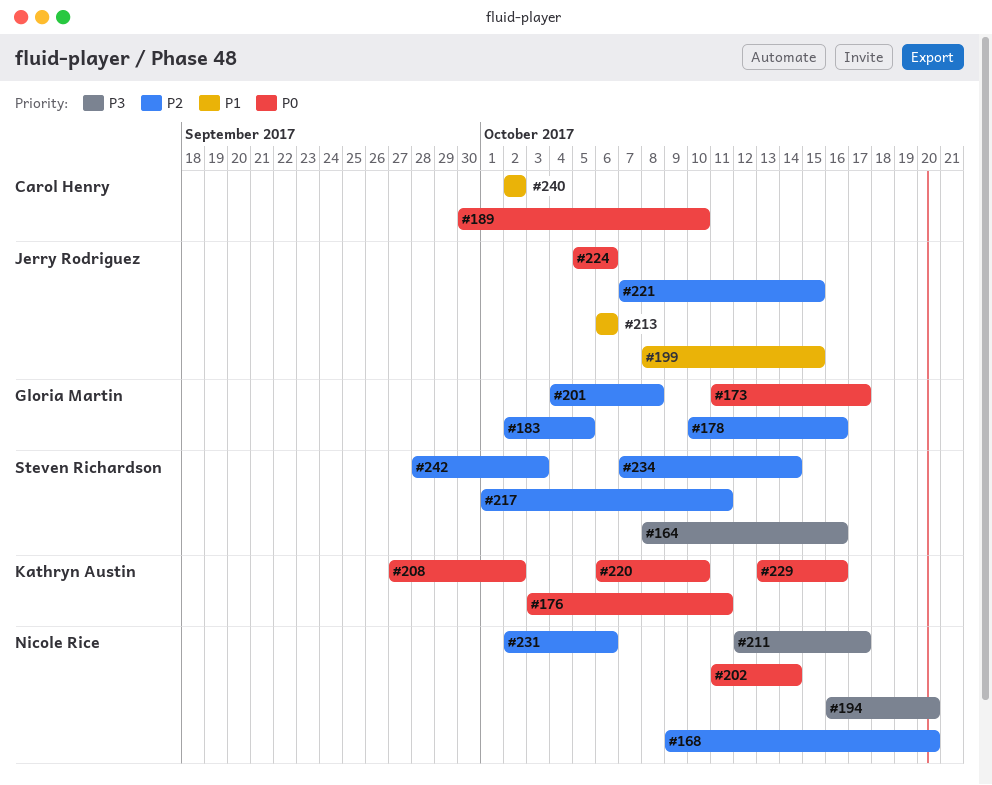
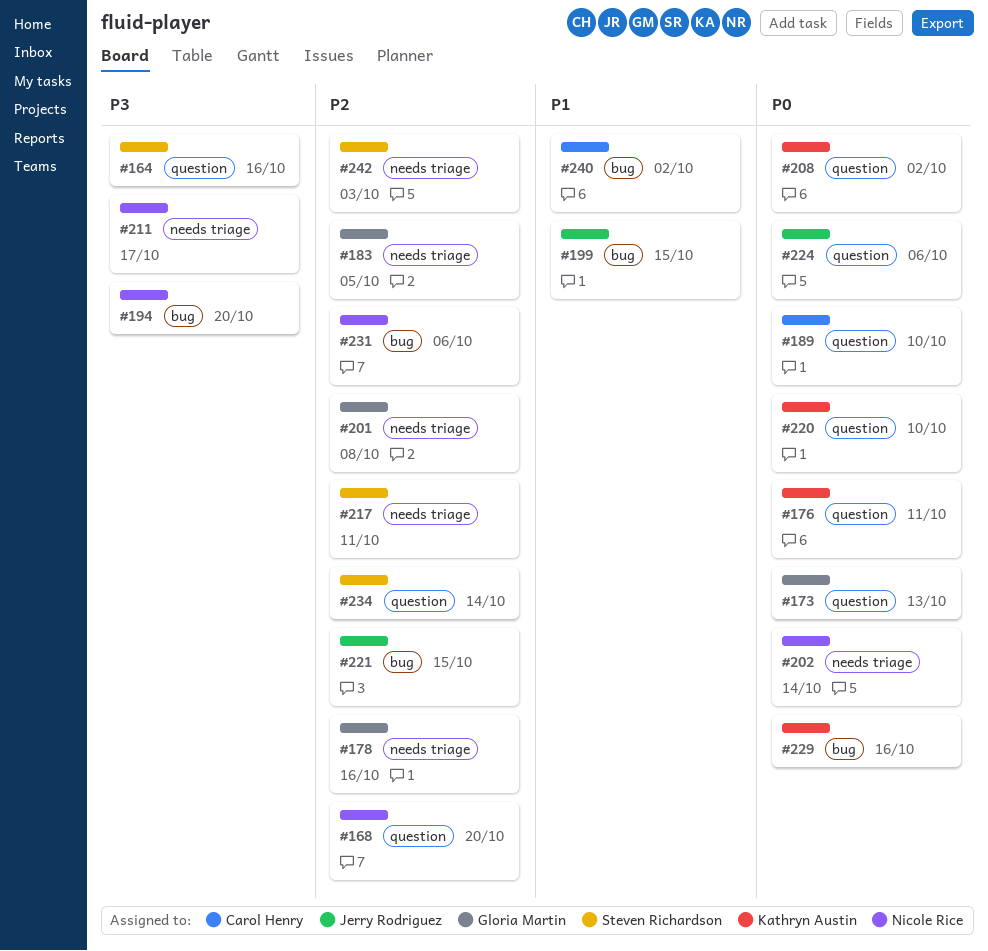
#173, due: Oct 17 -> Oct 13
#213: present -> none

